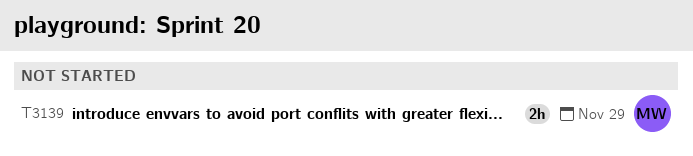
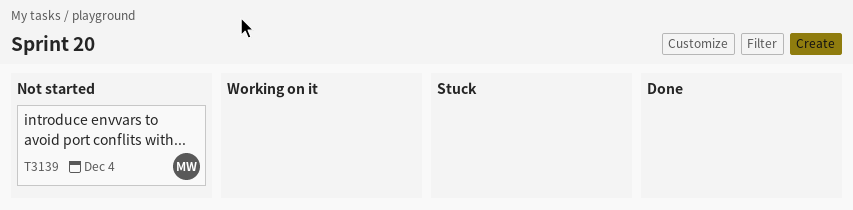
T3139, due: Nov 29 -> Dec 4

